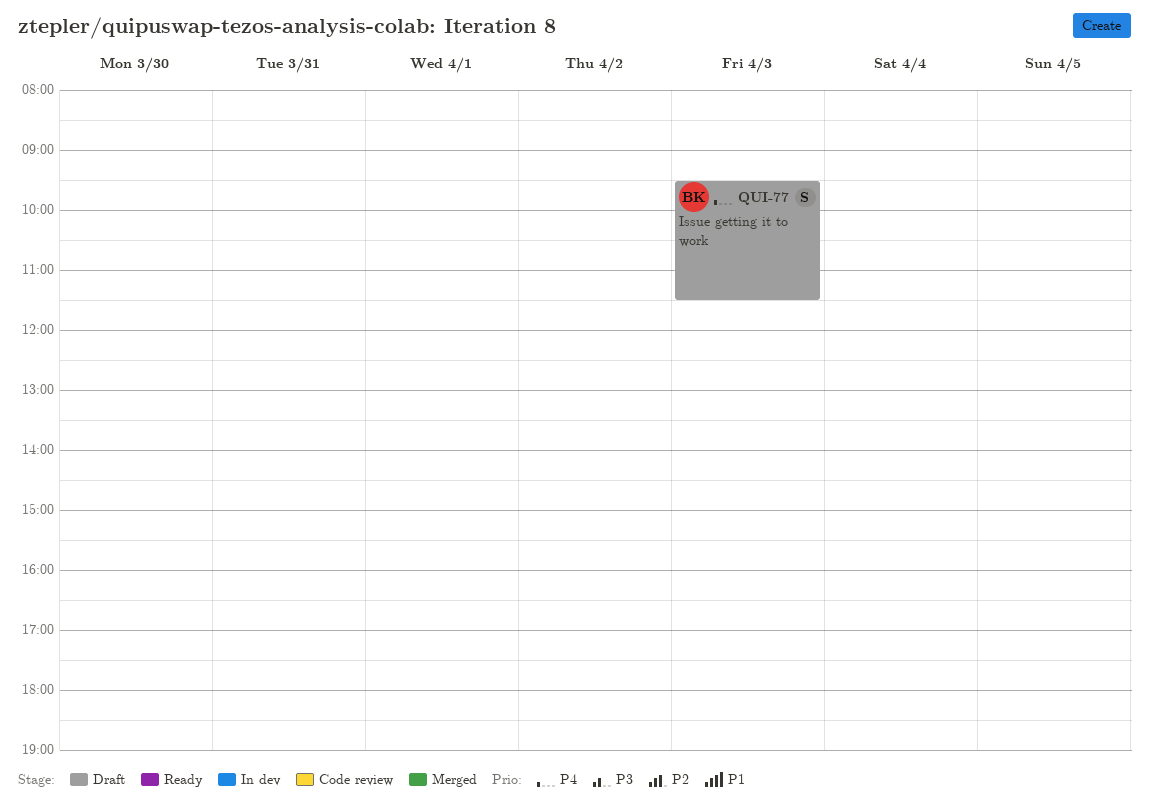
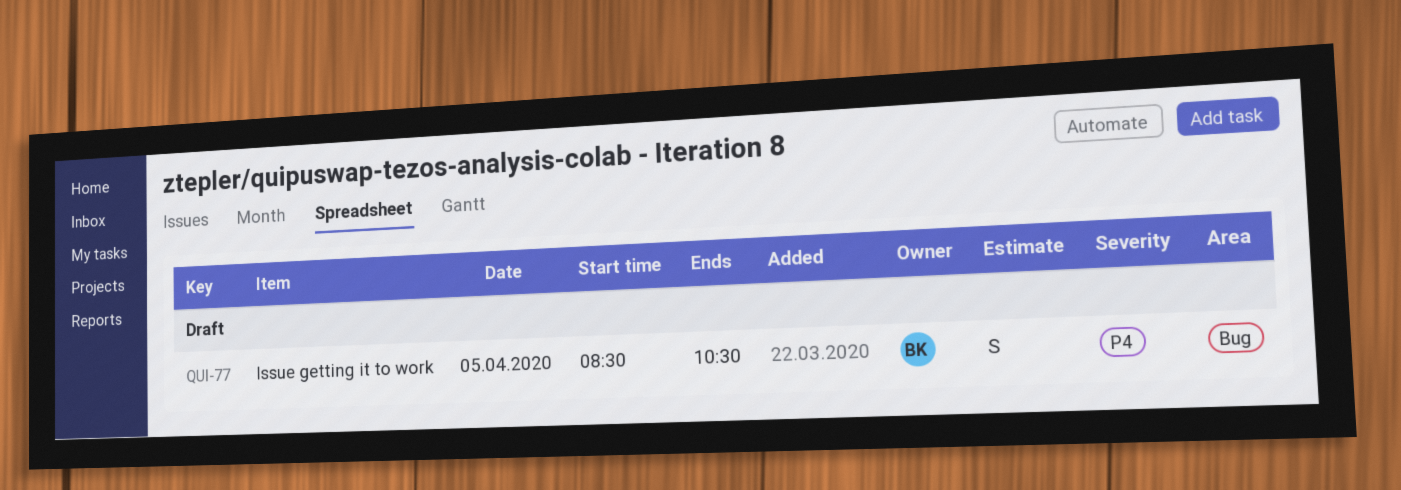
QUI-77, day: Apr 3 -> Apr 5
QUI-77, begins: 09:30 -> 08:30
QUI-77, ends: 11:30 -> 10:30

